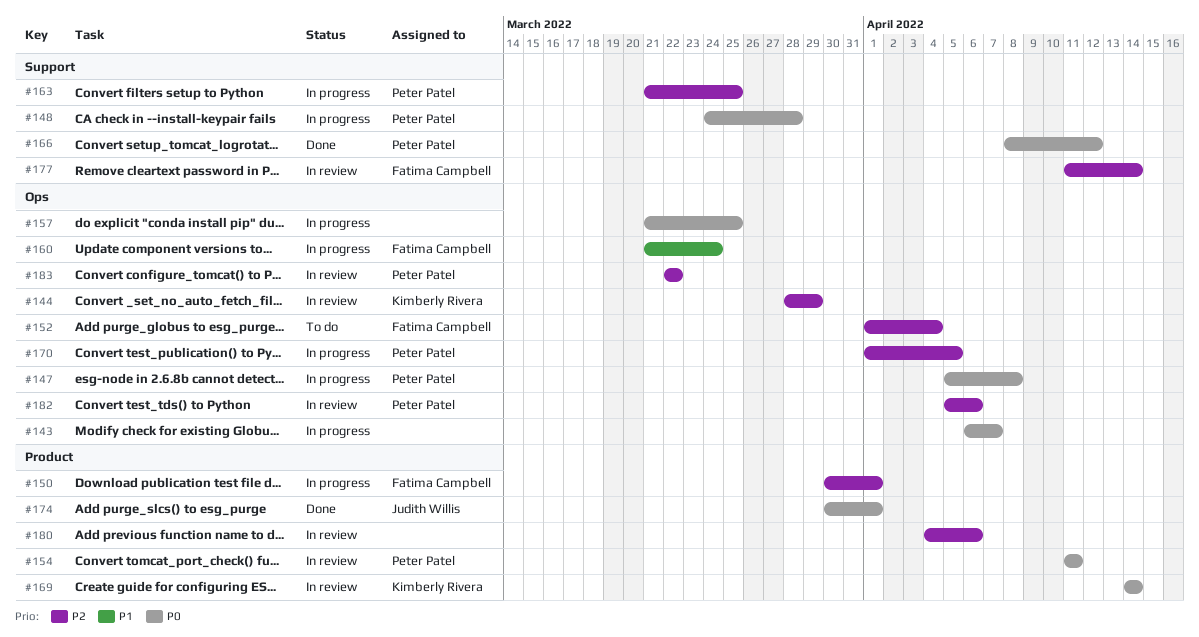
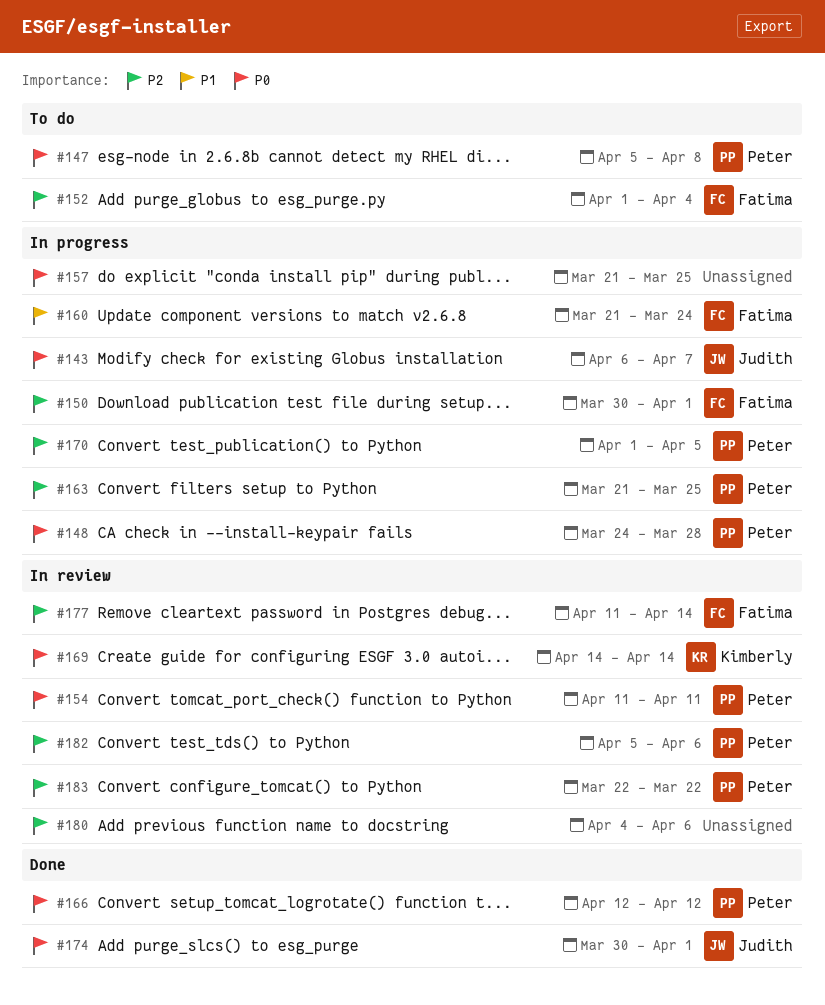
#143, owner: none -> Judith Willis
#144: present -> none
#147, status: In progress -> To do
#166, start: Apr 8 -> Apr 12

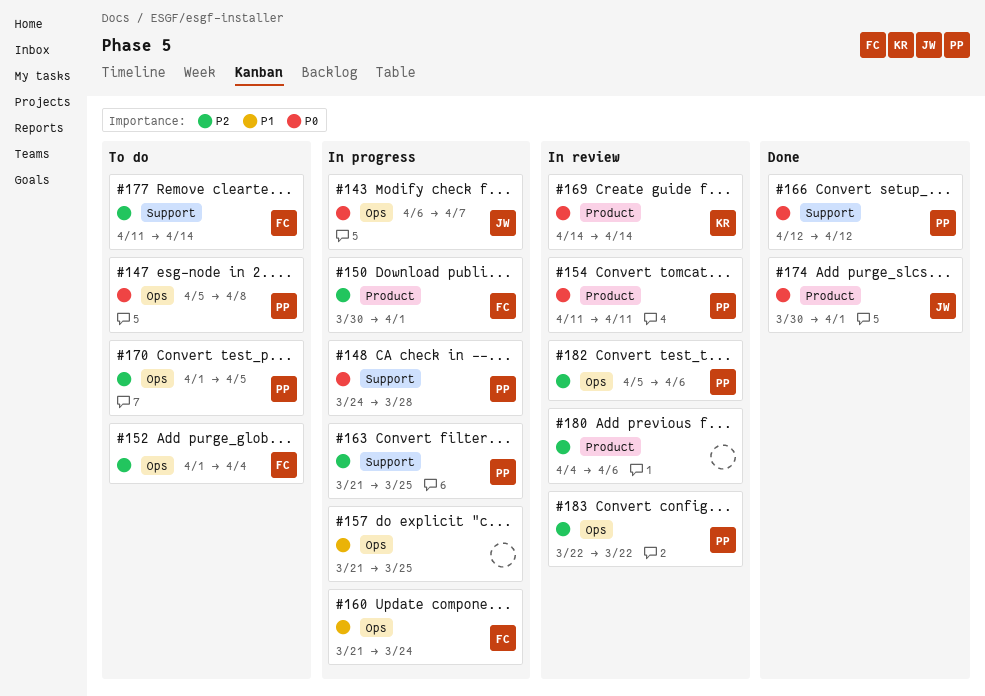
#157, priority: P0 -> P1
#170, status: In progress -> To do
#177, status: In review -> To do

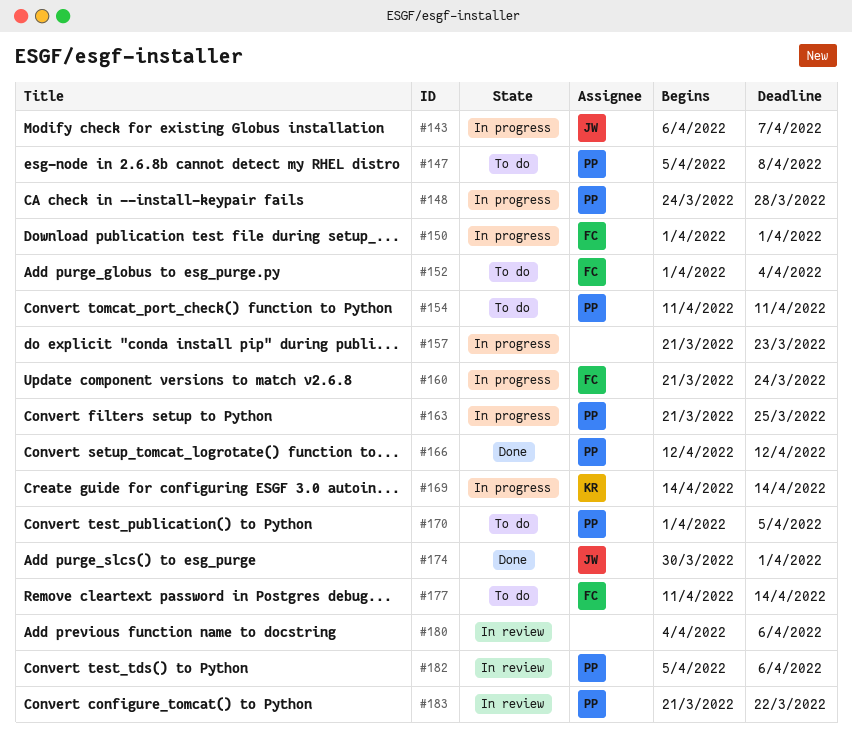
#150, start: Mar 30 -> Apr 1
#154, status: In review -> To do
#157, due: Mar 25 -> Mar 23
#169, status: In review -> In progress
#183, start: Mar 22 -> Mar 21

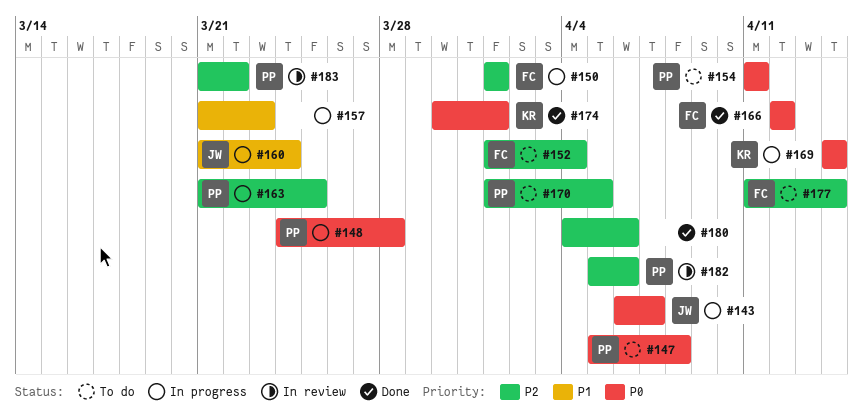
#160, owner: FC -> JW
#166, owner: PP -> FC
#174, owner: JW -> KR
#180, status: In review -> Done

